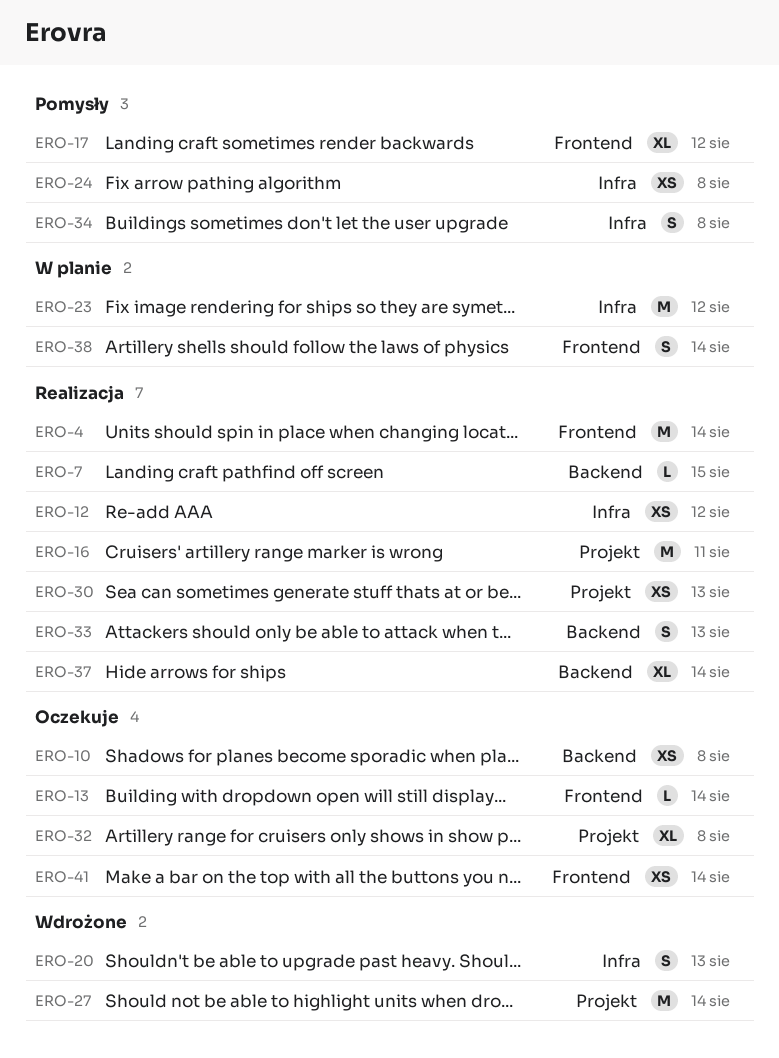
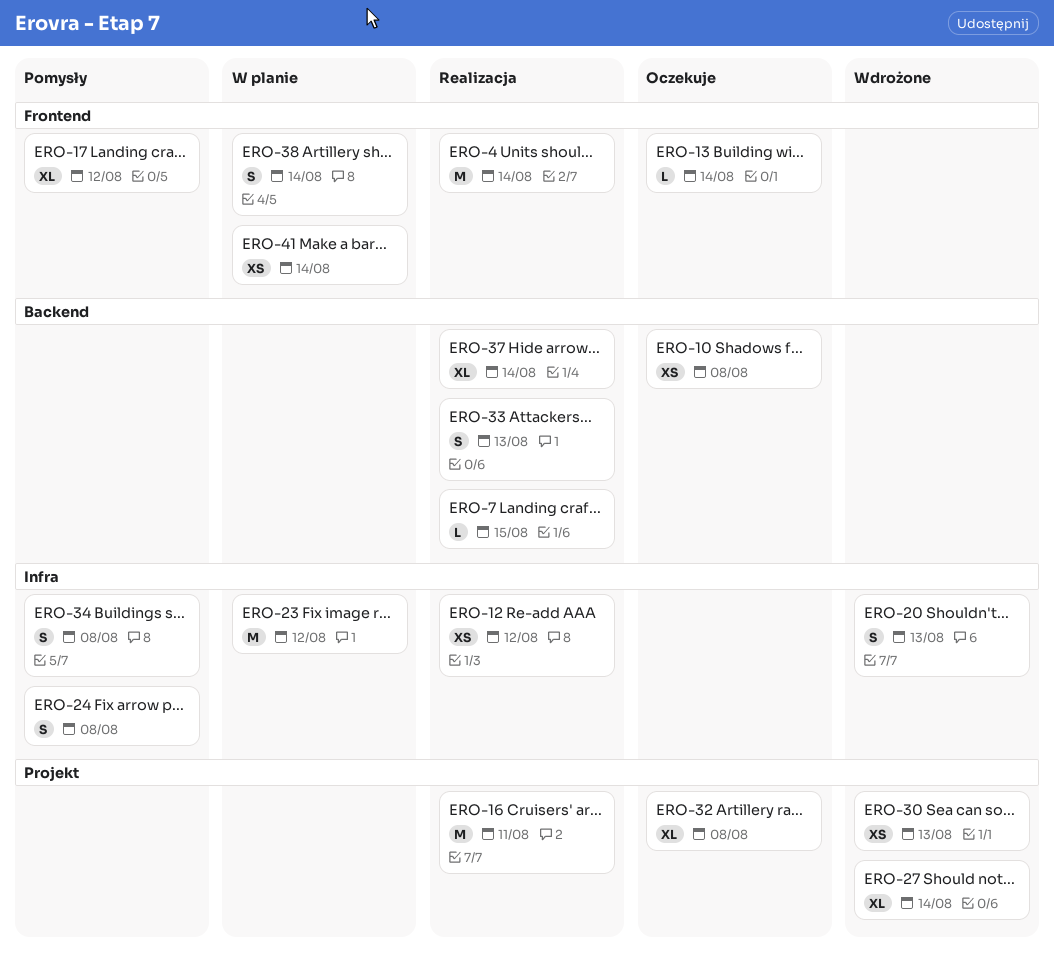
ERO-24, estimate: XS -> S
ERO-27, estimate: M -> XL
ERO-30, status: Realizacja -> Wdrożone
ERO-41, status: Oczekuje -> W planie

